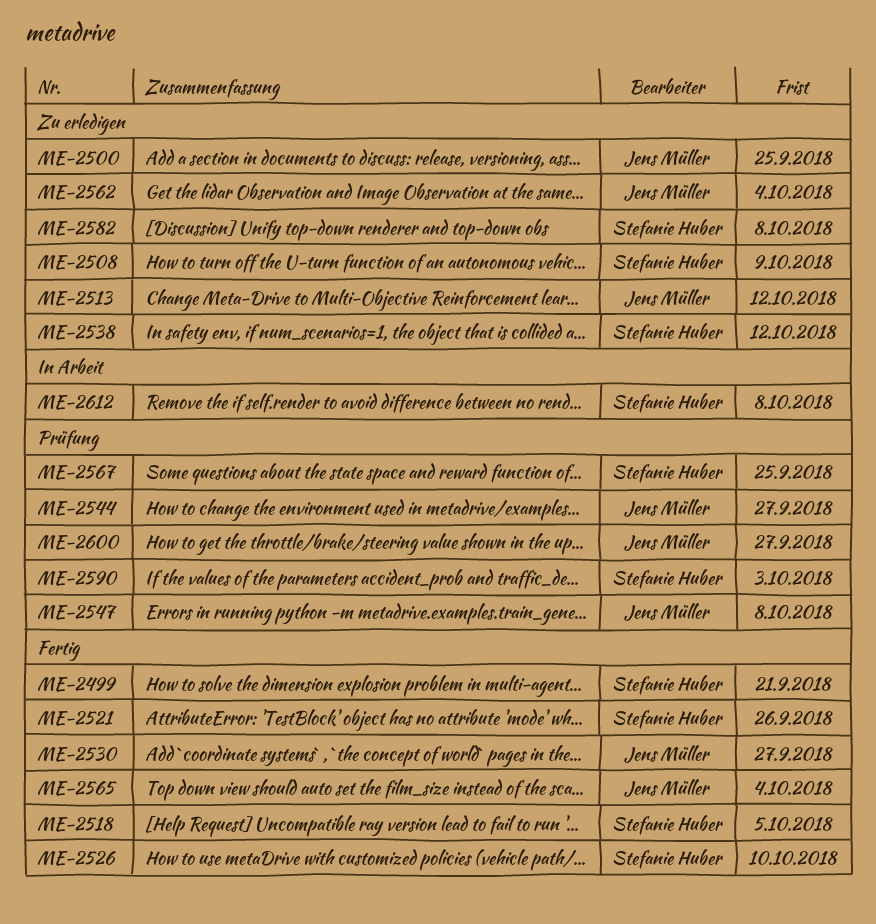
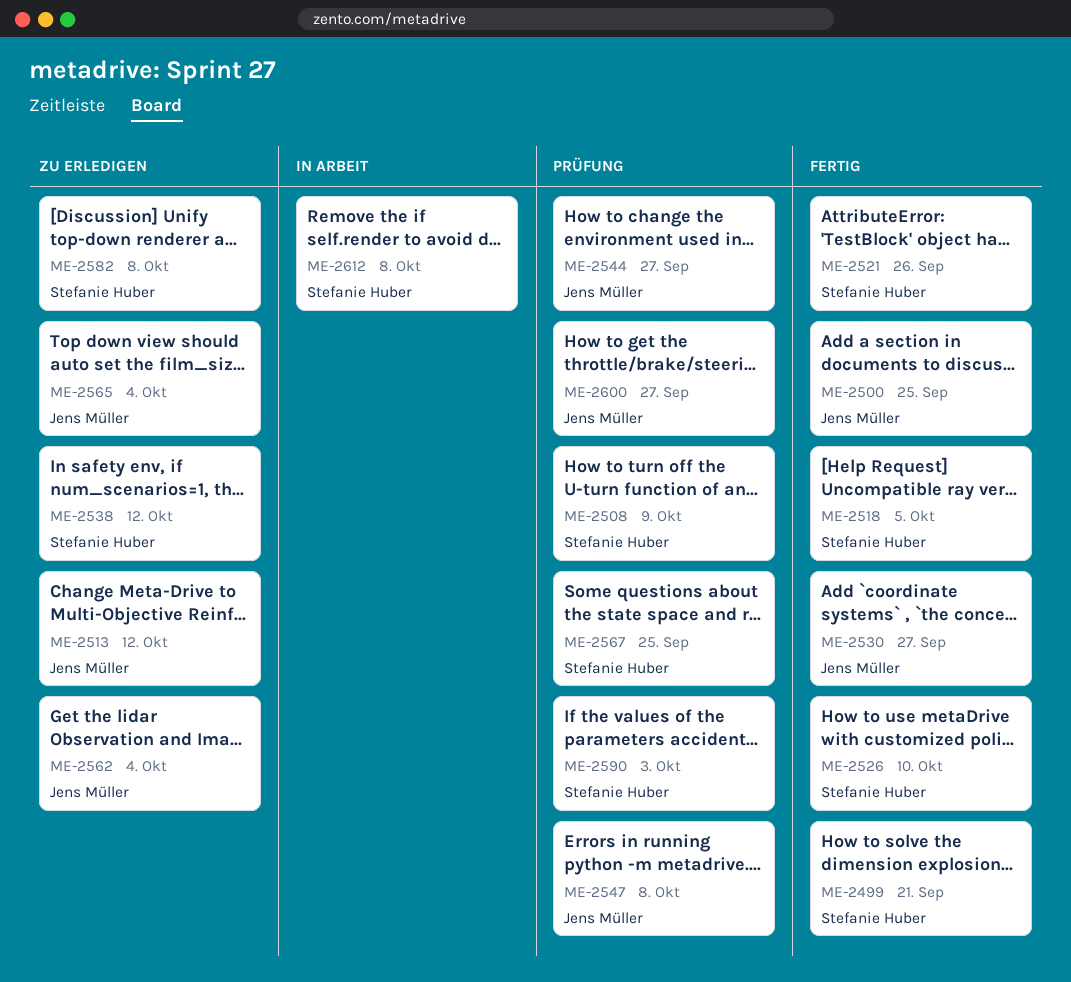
ME-2500, status: Zu erledigen -> Fertig
ME-2508, status: Zu erledigen -> Prüfung
ME-2565, status: Fertig -> Zu erledigen

